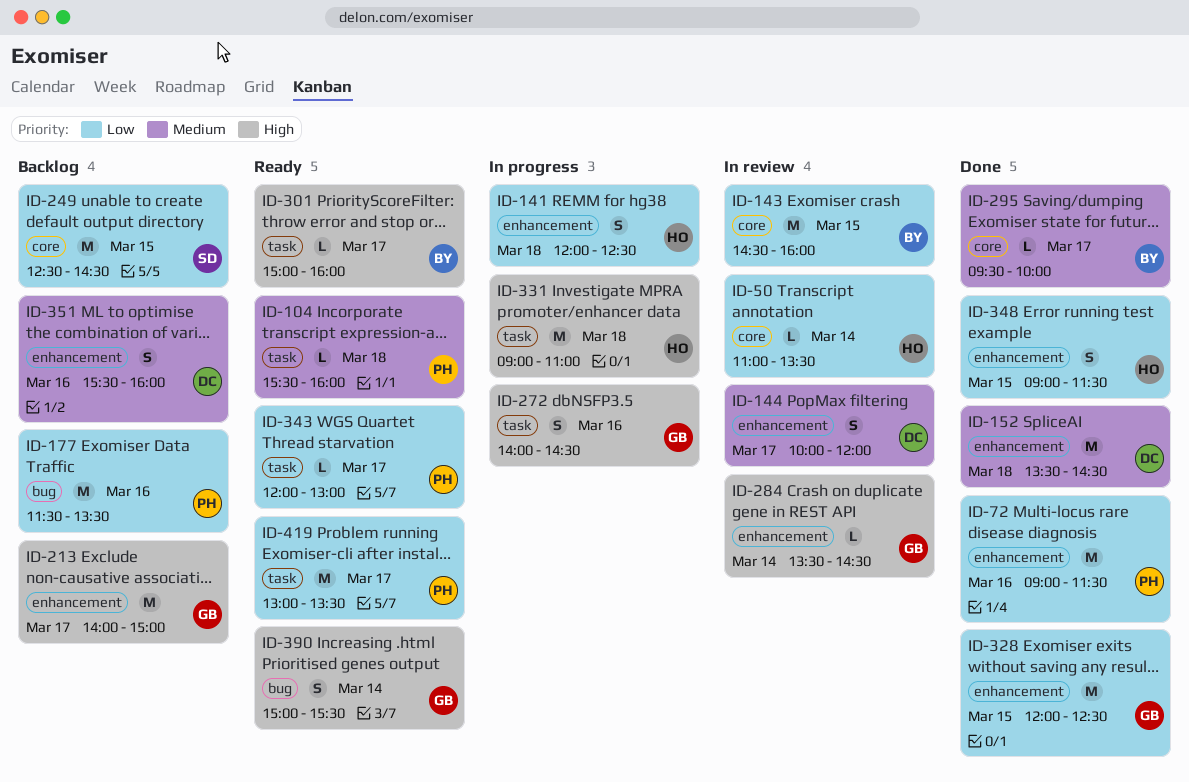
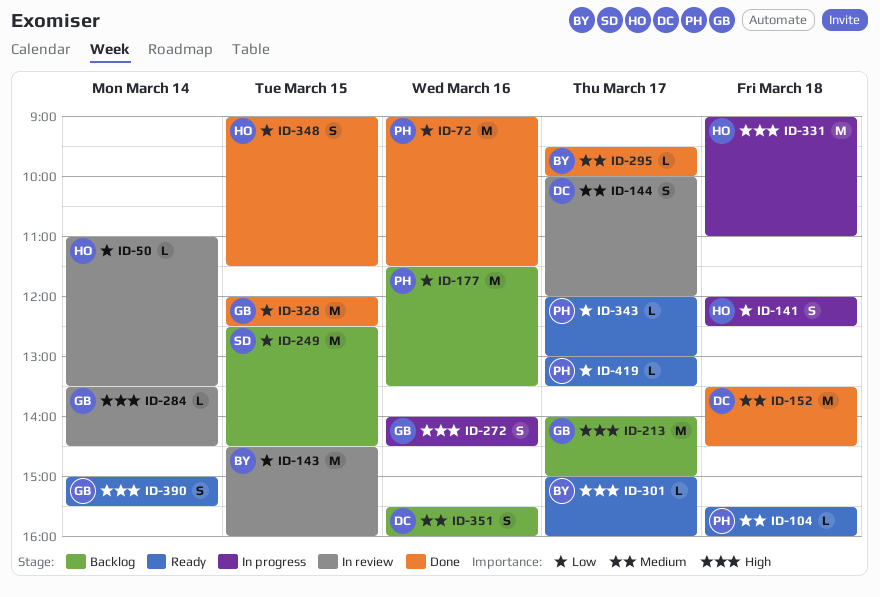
ID-419, estimate: M -> L

